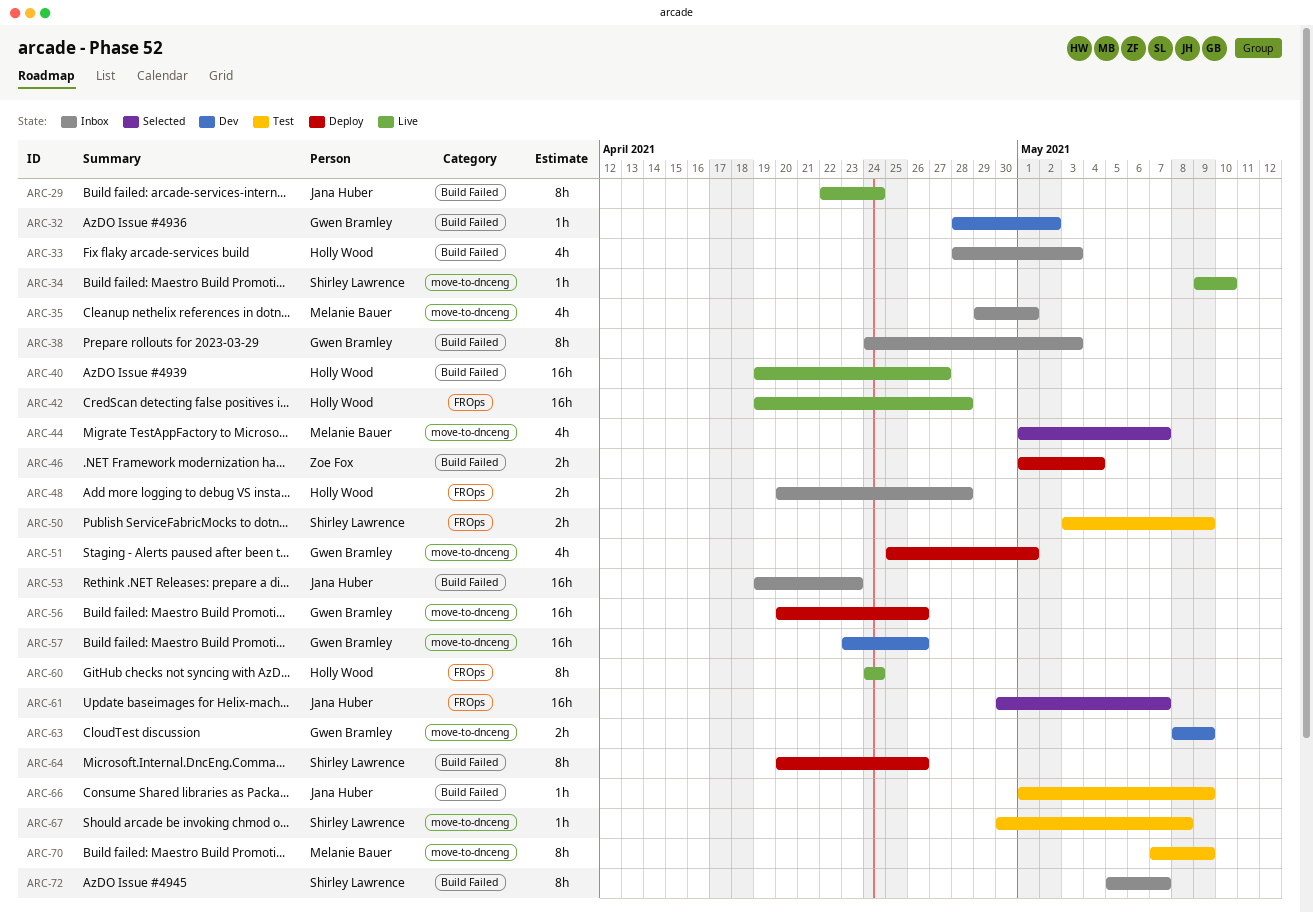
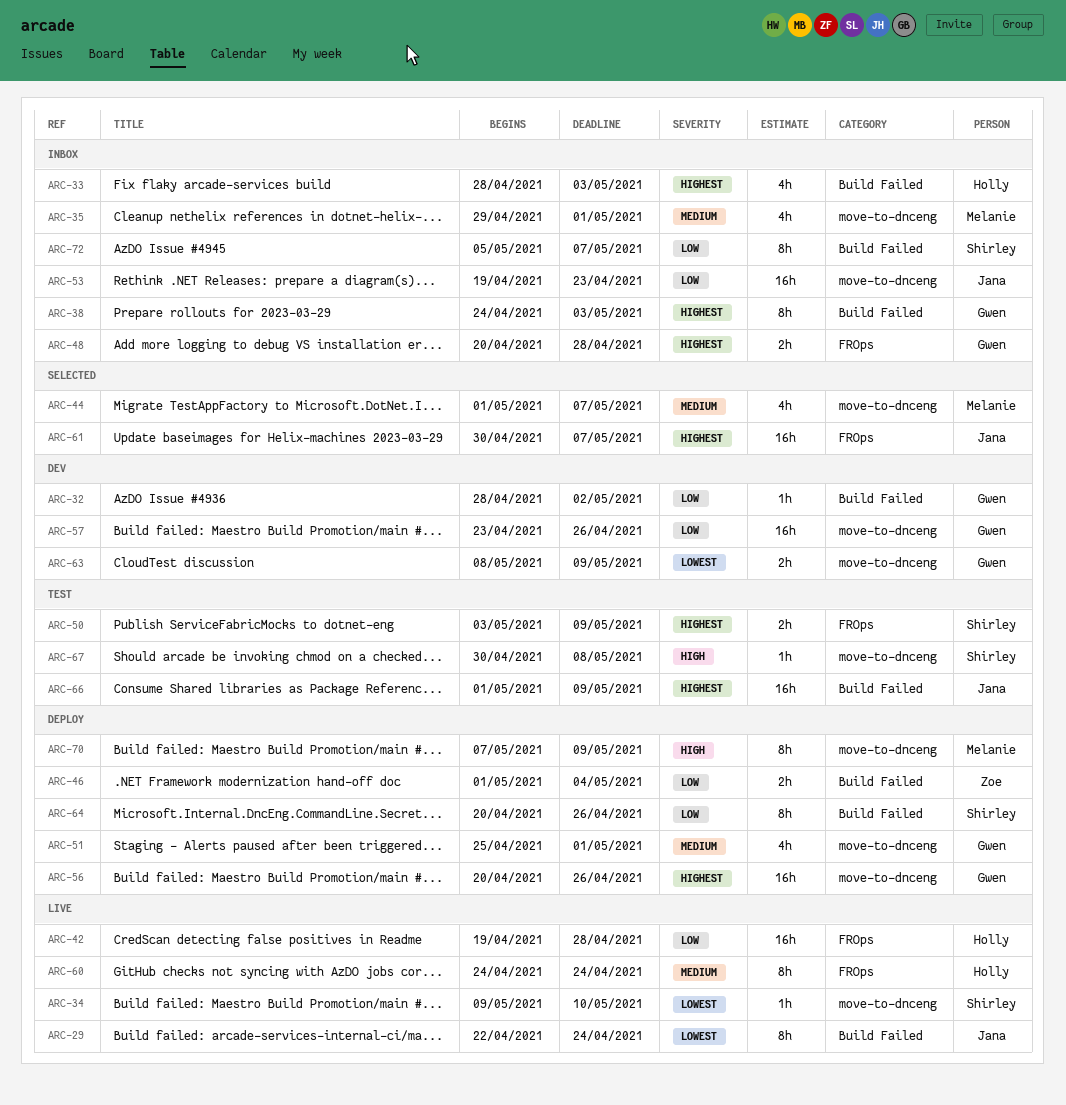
ARC-40: present -> none
ARC-48, owner: Holly Wood -> Gwen Bramley
ARC-53, label: Build Failed -> move-to-dnceng
ARC-66, estimate: 1h -> 16h
ARC-70, status: Test -> Deploy

